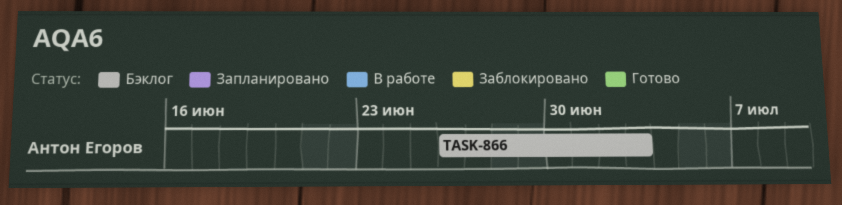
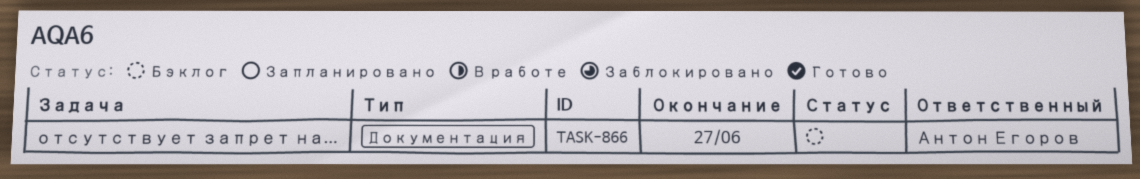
TASK-866, due: Jul 3 -> Jun 27

